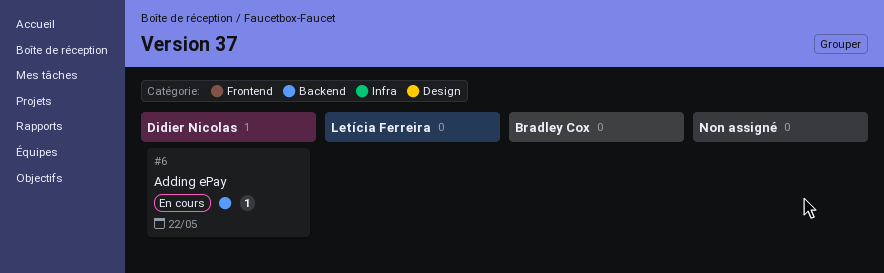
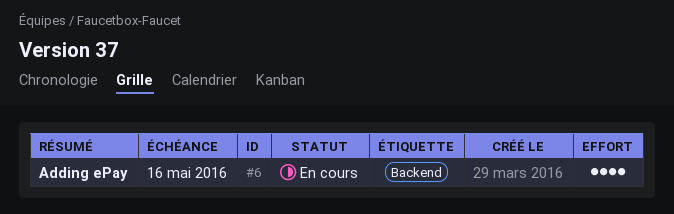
#6, estimate: 1 -> 4
#6, due: May 22 -> May 16

